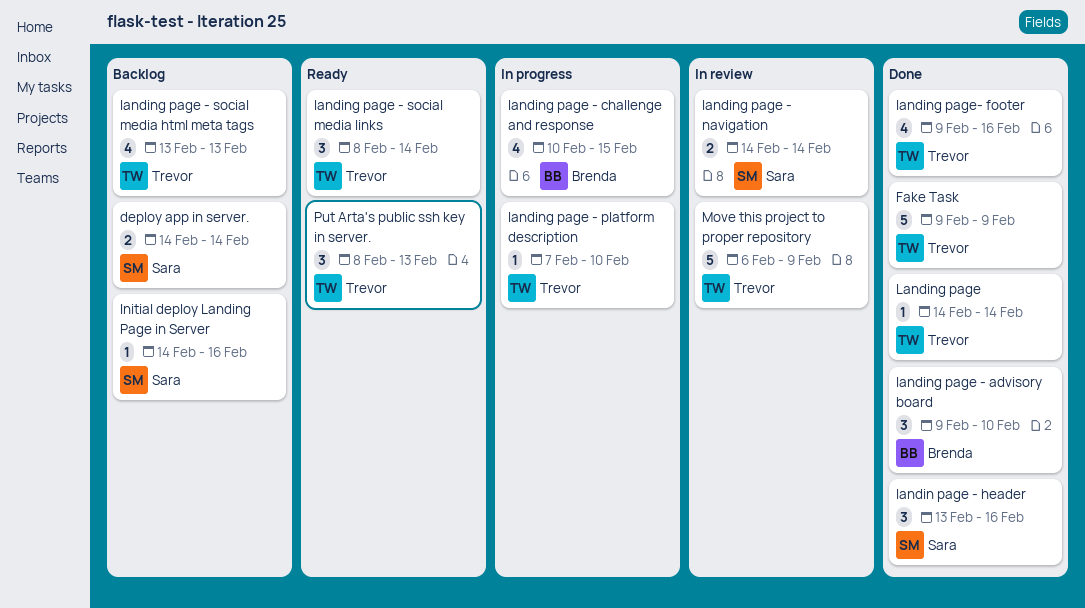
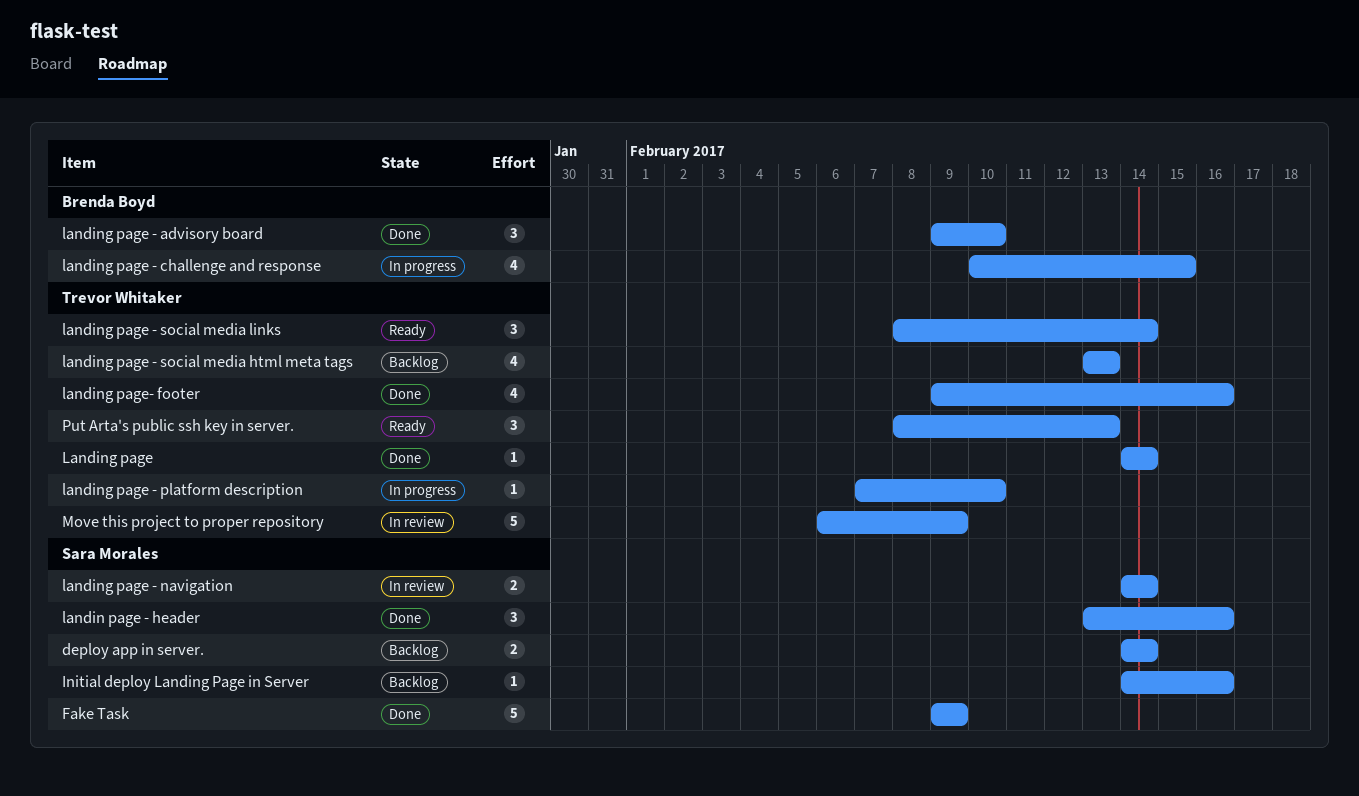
Fake Task, owner: Trevor Whitaker -> Sara Morales

